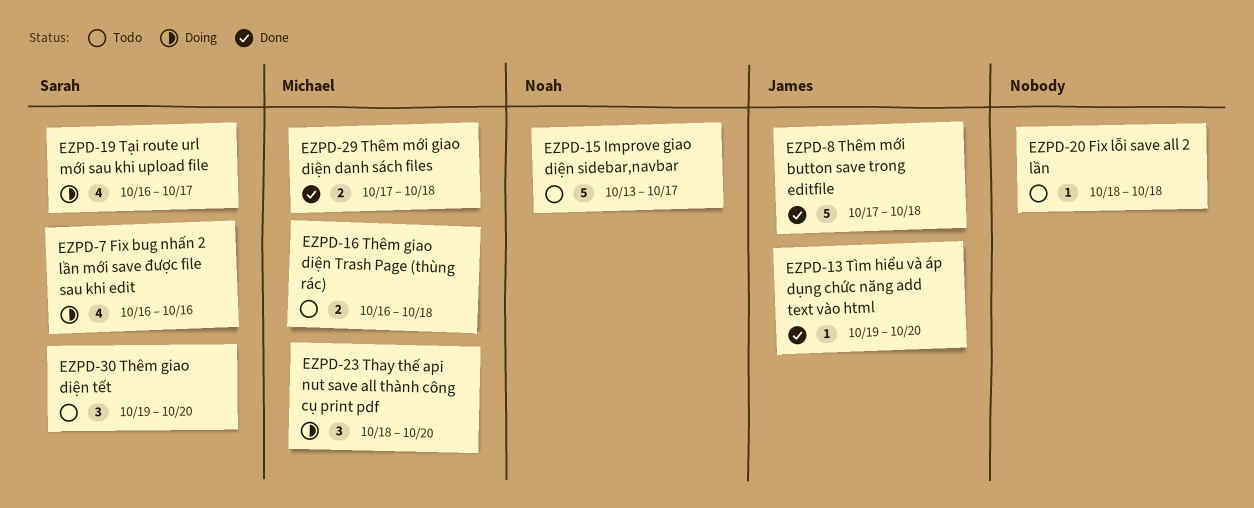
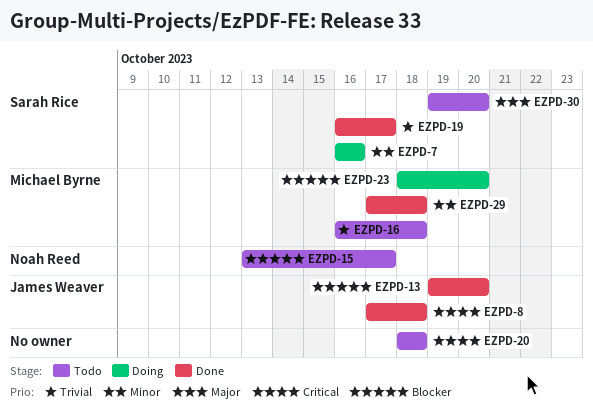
EZPD-19, status: Doing -> Done

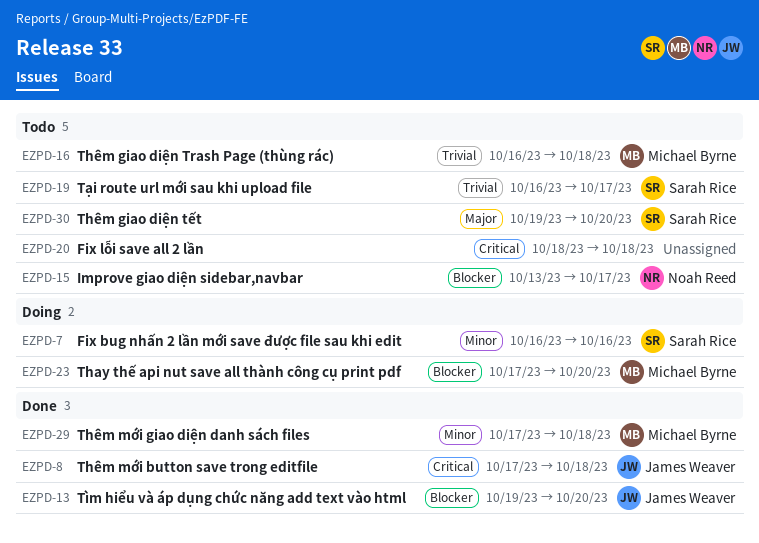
EZPD-19, status: Done -> Todo
EZPD-23, start: Oct 18 -> Oct 17

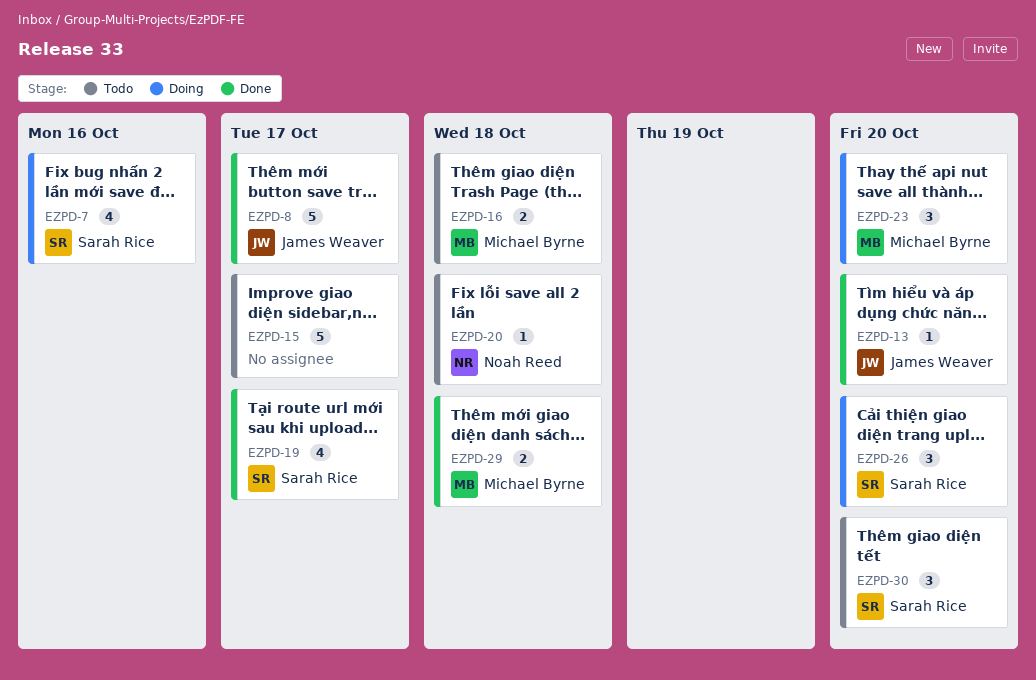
EZPD-8, due: Oct 18 -> Oct 17
EZPD-15, owner: Noah Reed -> none
EZPD-19, status: Todo -> Done
EZPD-20, owner: none -> Noah Reed
EZPD-26: none -> present

